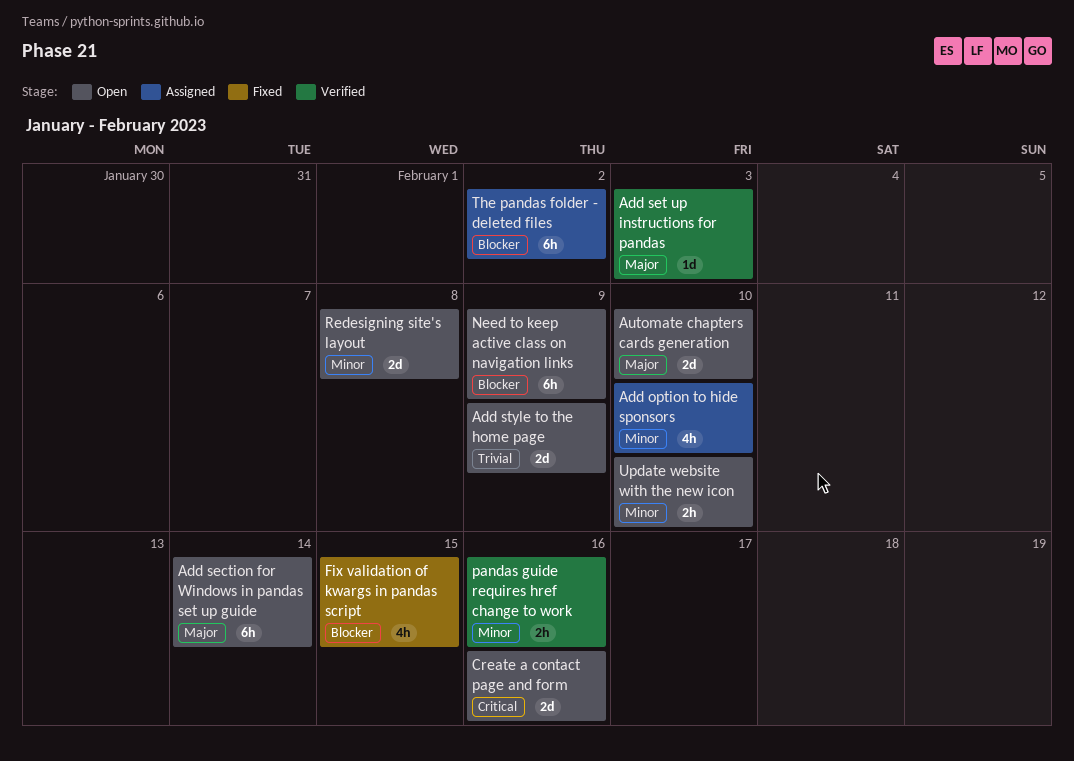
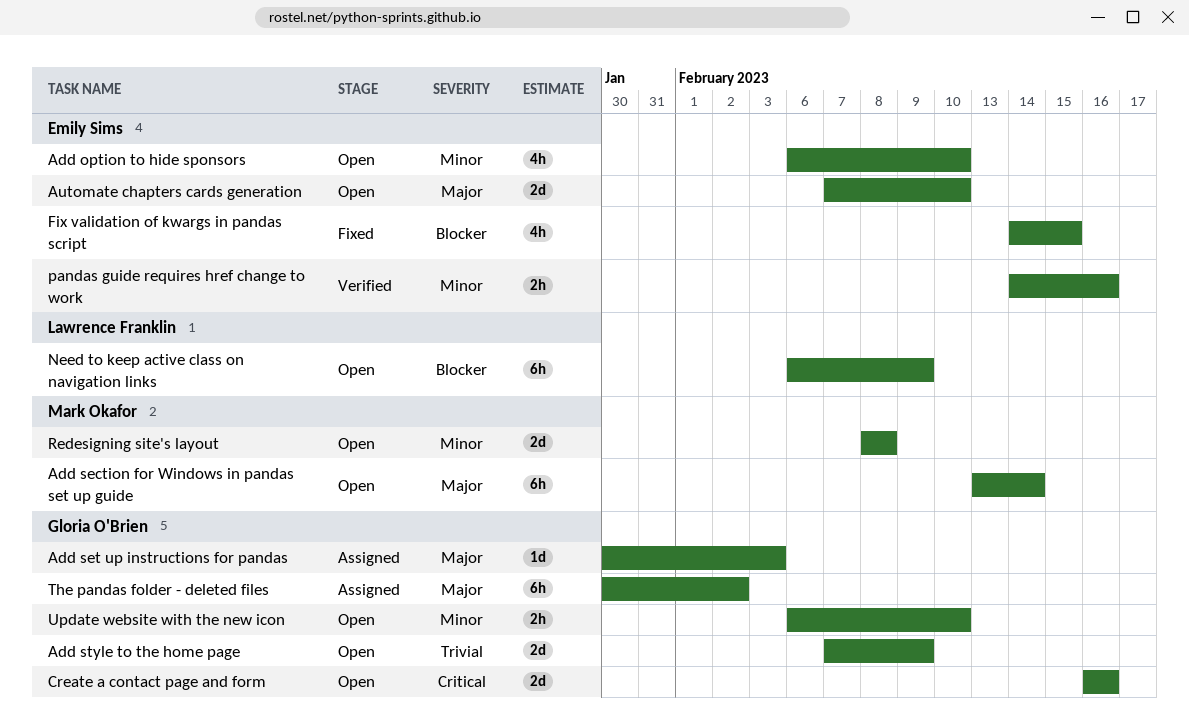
Add option to hide sponsors, status: Assigned -> Open
Add set up instructions for pandas, status: Verified -> Assigned
The pandas folder - deleted files, priority: Blocker -> Major

